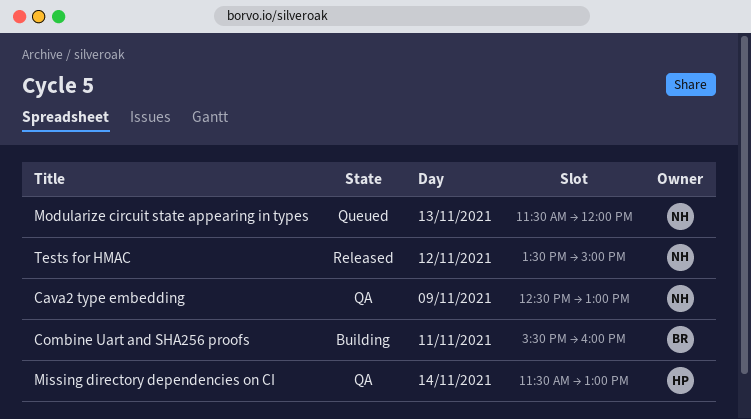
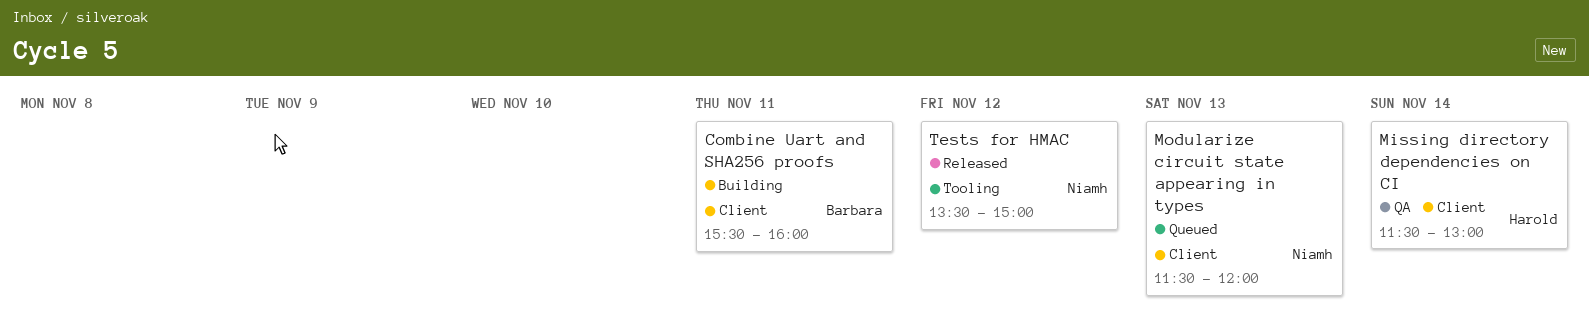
Cava2 type embedding: present -> none

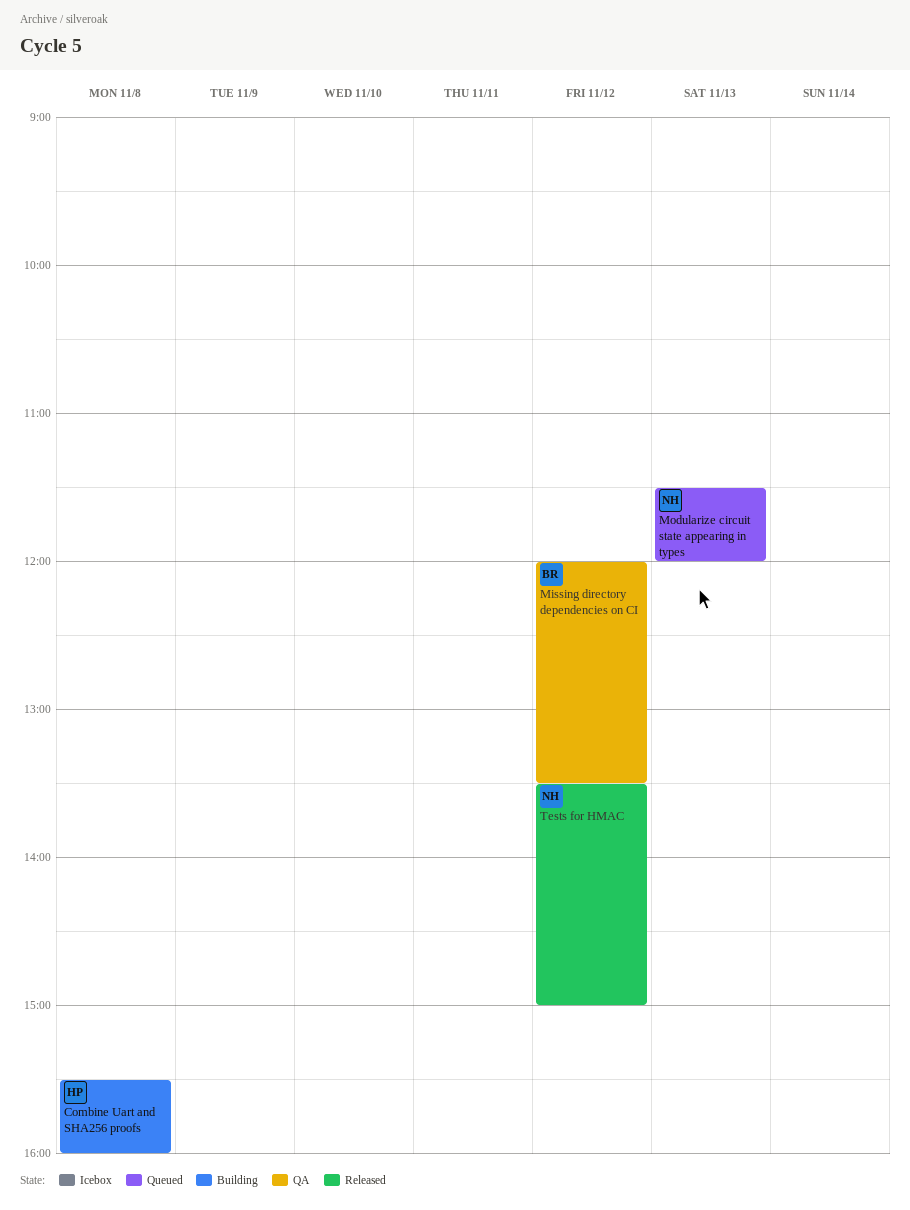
Combine Uart and SHA256 proofs, owner: Barbara -> Harold
Combine Uart and SHA256 proofs, day: Nov 11 -> Nov 8
Missing directory dependencies on CI, owner: Harold -> Barbara
Missing directory dependencies on CI, day: Nov 14 -> Nov 12
Missing directory dependencies on CI, begins: 11:30 -> 12:00
Missing directory dependencies on CI, ends: 13:00 -> 13:30

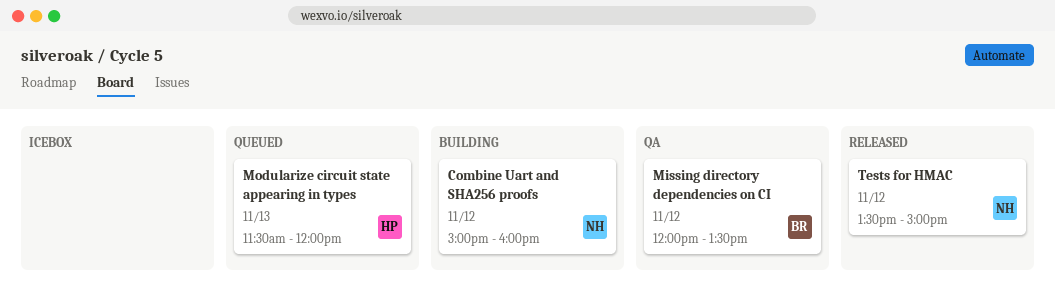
Combine Uart and SHA256 proofs, owner: HP -> NH
Combine Uart and SHA256 proofs, day: Nov 8 -> Nov 12
Combine Uart and SHA256 proofs, begins: 15:30 -> 15:00
Modularize circuit state appearing in types, owner: NH -> HP

